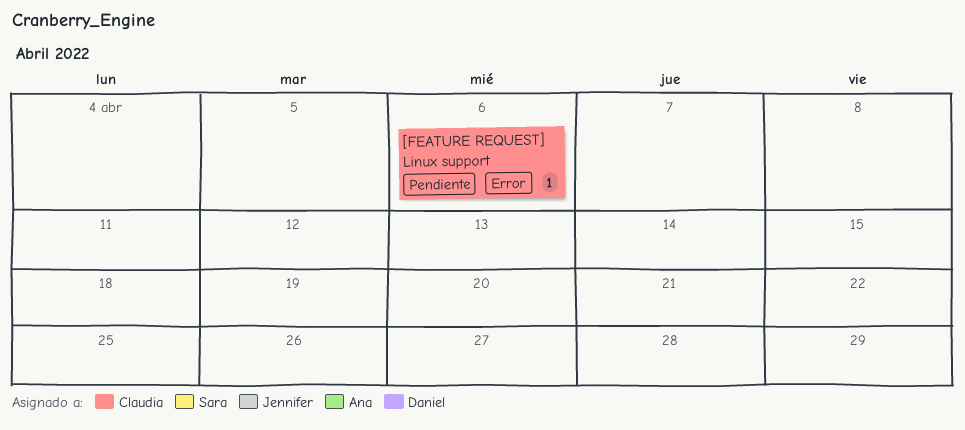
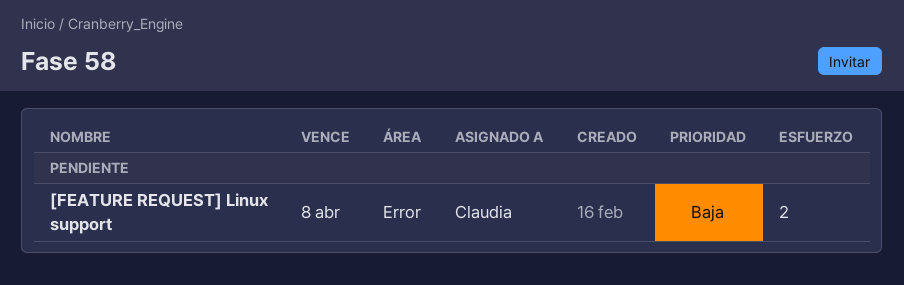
[FEATURE REQUEST] Linux support, estimate: 1 -> 2
[FEATURE REQUEST] Linux support, due: Apr 6 -> Apr 8

